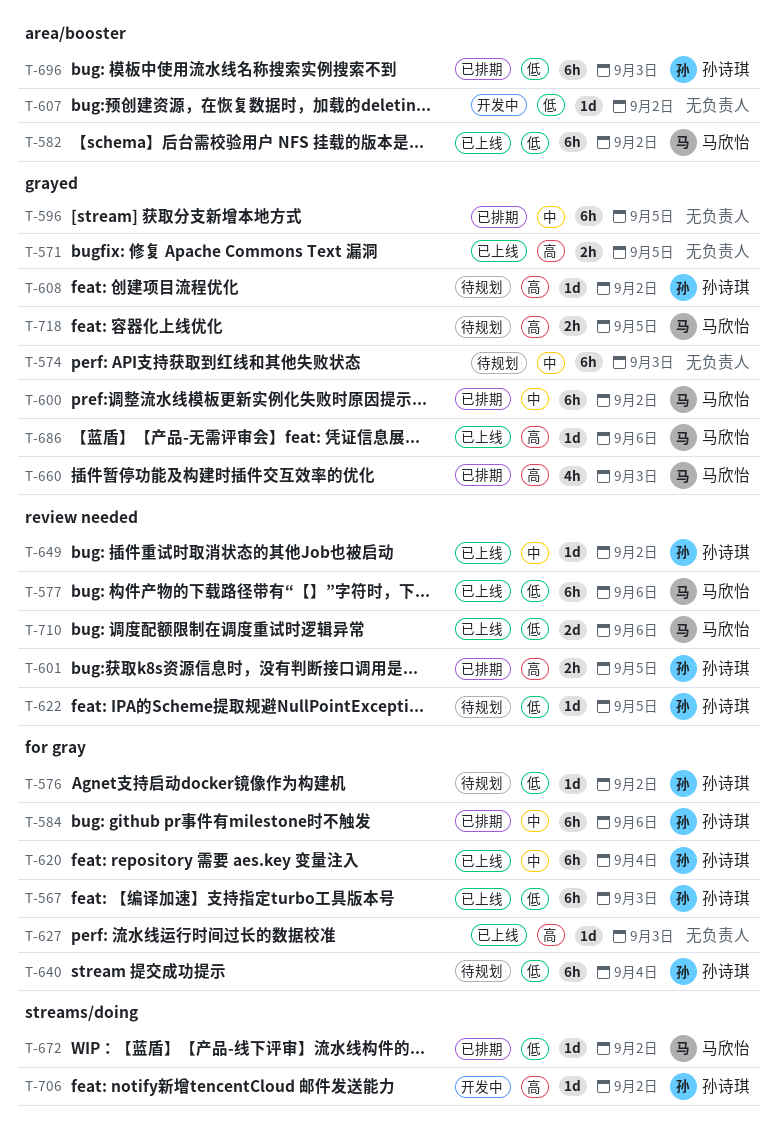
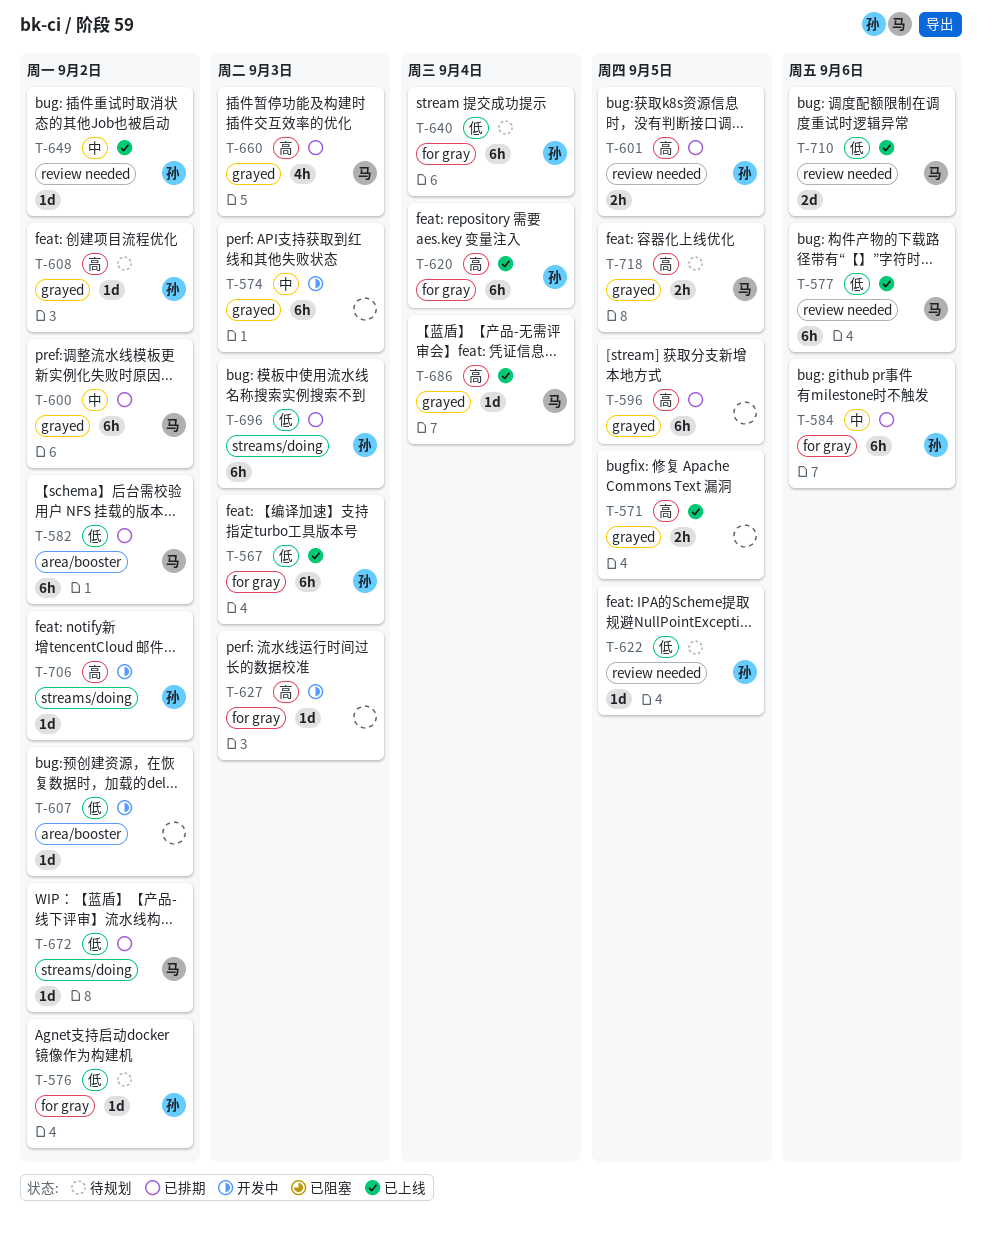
T-574, status: 待规划 -> 开发中
T-582, status: 已上线 -> 已排期
T-596, priority: 中 -> 高
T-620, priority: 中 -> 高
T-627, status: 已上线 -> 开发中
T-686, due: Sep 6 -> Sep 4
T-696, label: area/booster -> streams/doing

